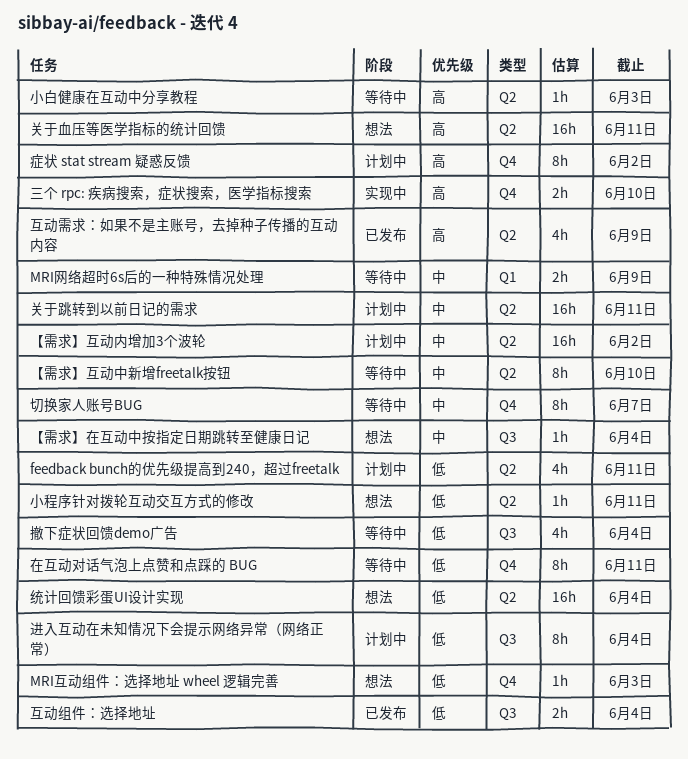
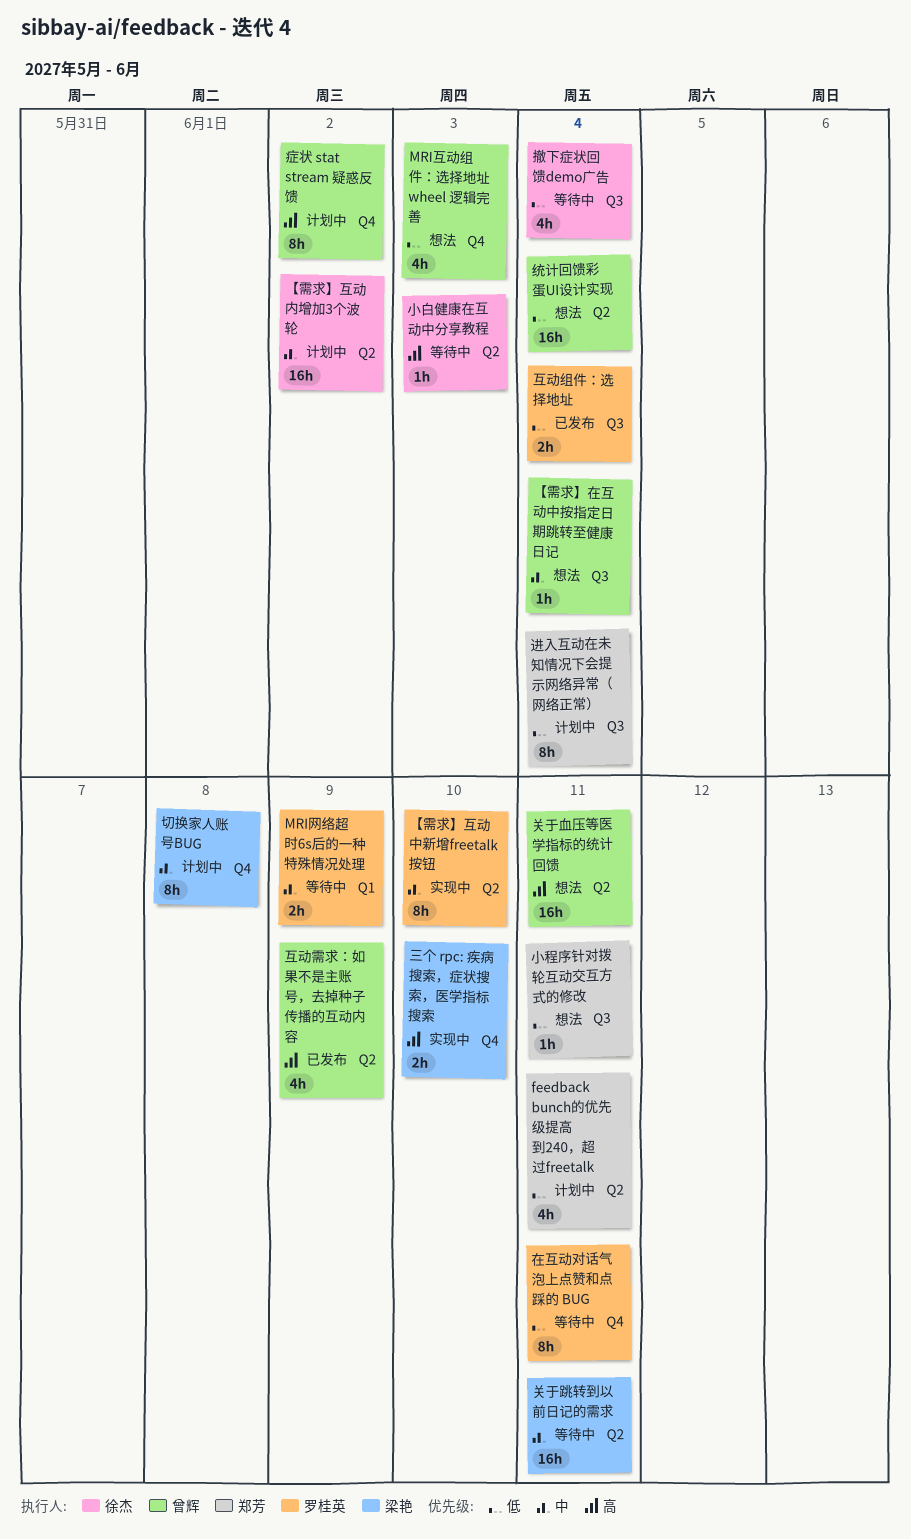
MRI互动组件：选择地址 wheel 逻辑完善, estimate: 1h -> 4h
【需求】互动中新增freetalk按钮, status: 等待中 -> 实现中
关于跳转到以前日记的需求, status: 计划中 -> 等待中
切换家人账号BUG, status: 等待中 -> 计划中
切换家人账号BUG, due: Jun 7 -> Jun 8
小程序针对拨轮互动交互方式的修改, label: Q2 -> Q3

